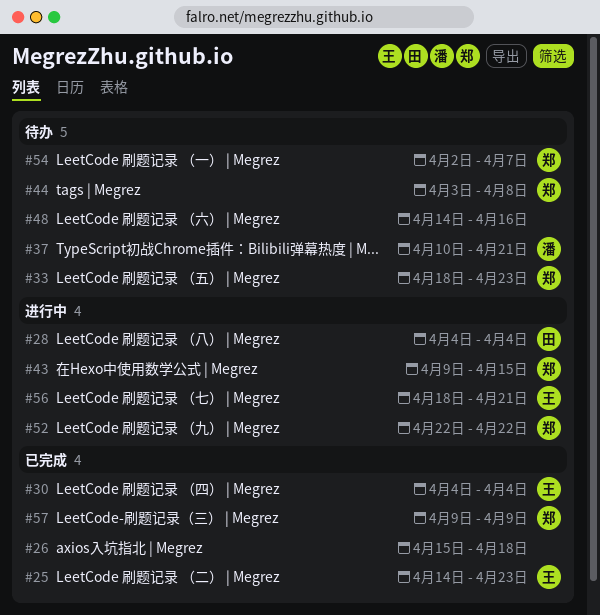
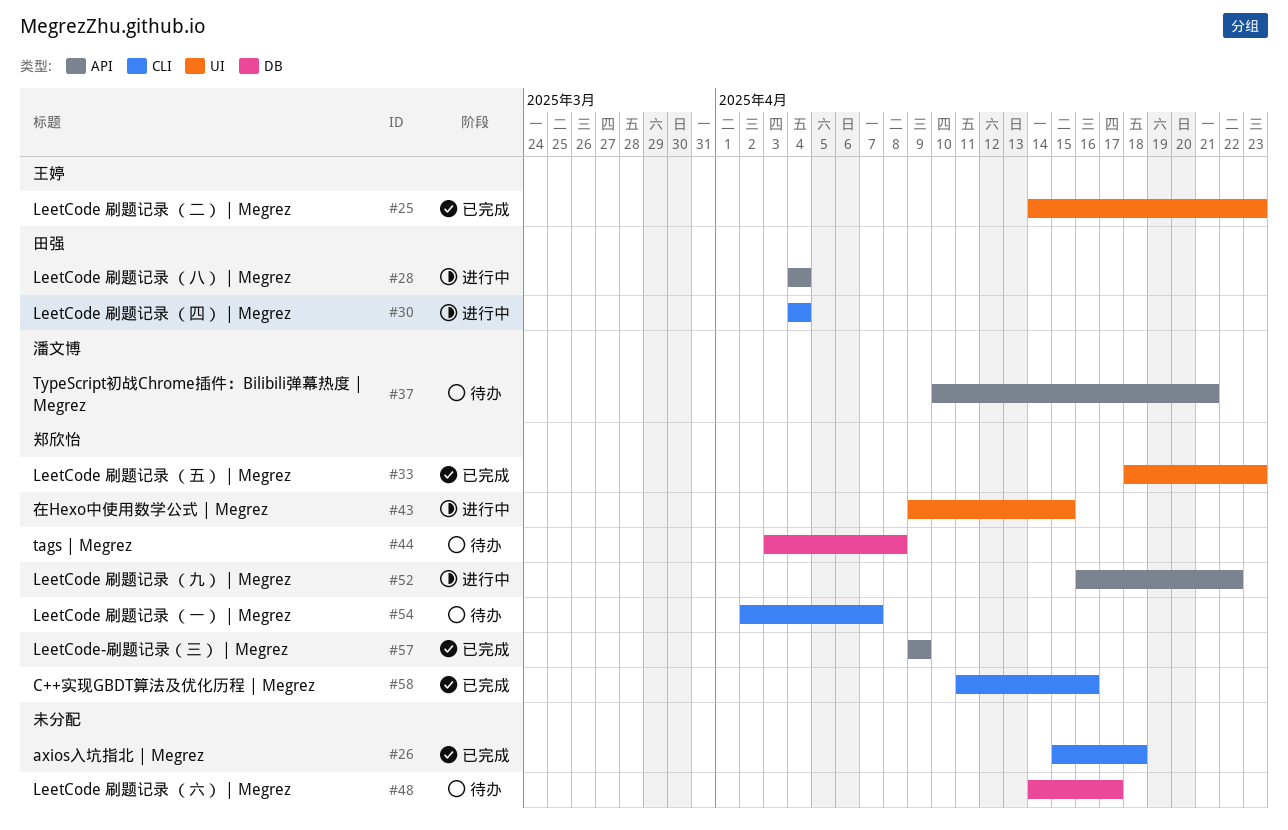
#30, status: 已完成 -> 进行中
#30, owner: 王婷 -> 田强
#33, status: 待办 -> 已完成
#48, due: Apr 16 -> Apr 17
#52, start: Apr 22 -> Apr 16
#56: present -> none
#58: none -> present

